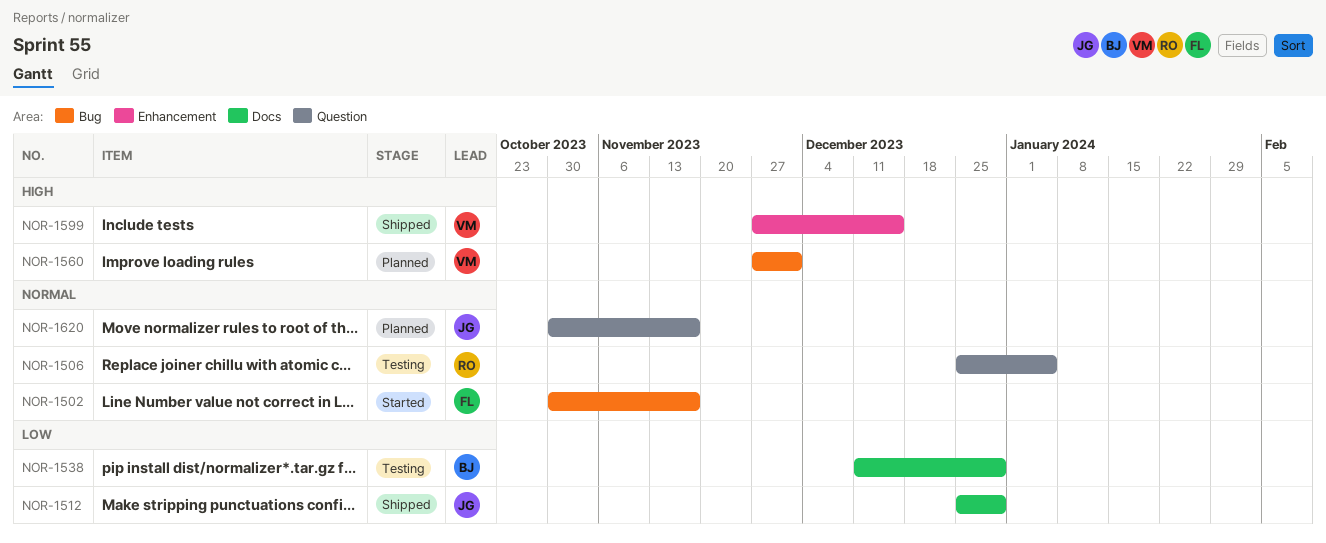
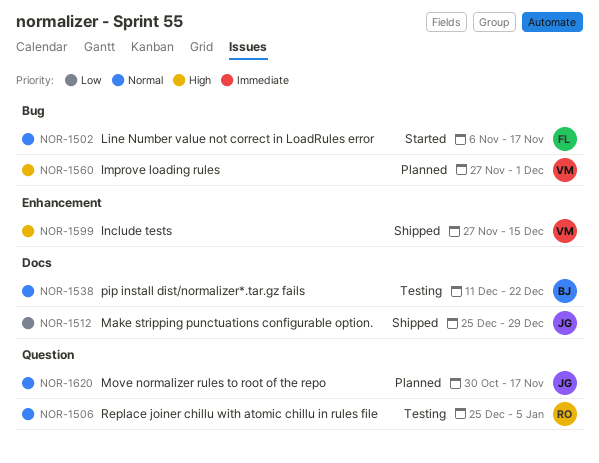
NOR-1502, start: Oct 30 -> Nov 6
NOR-1538, priority: Low -> Normal
NOR-1538, due: Dec 29 -> Dec 22

